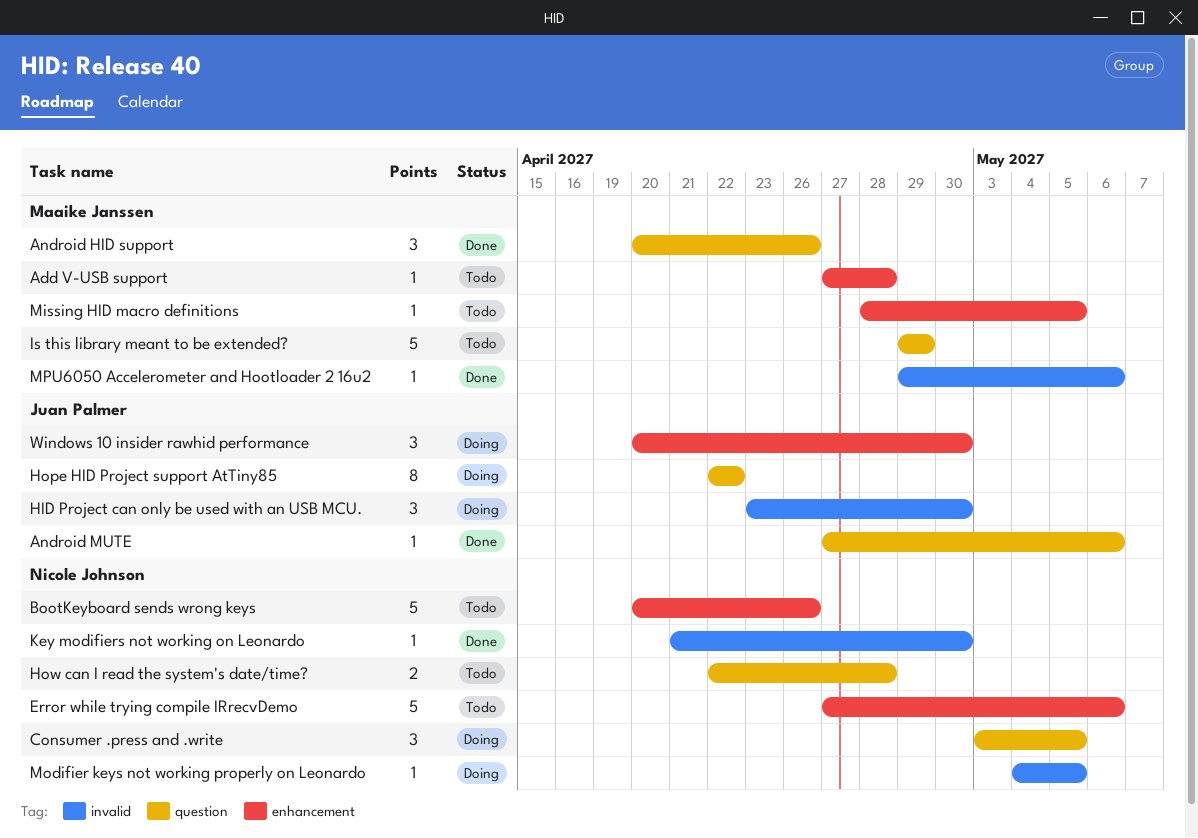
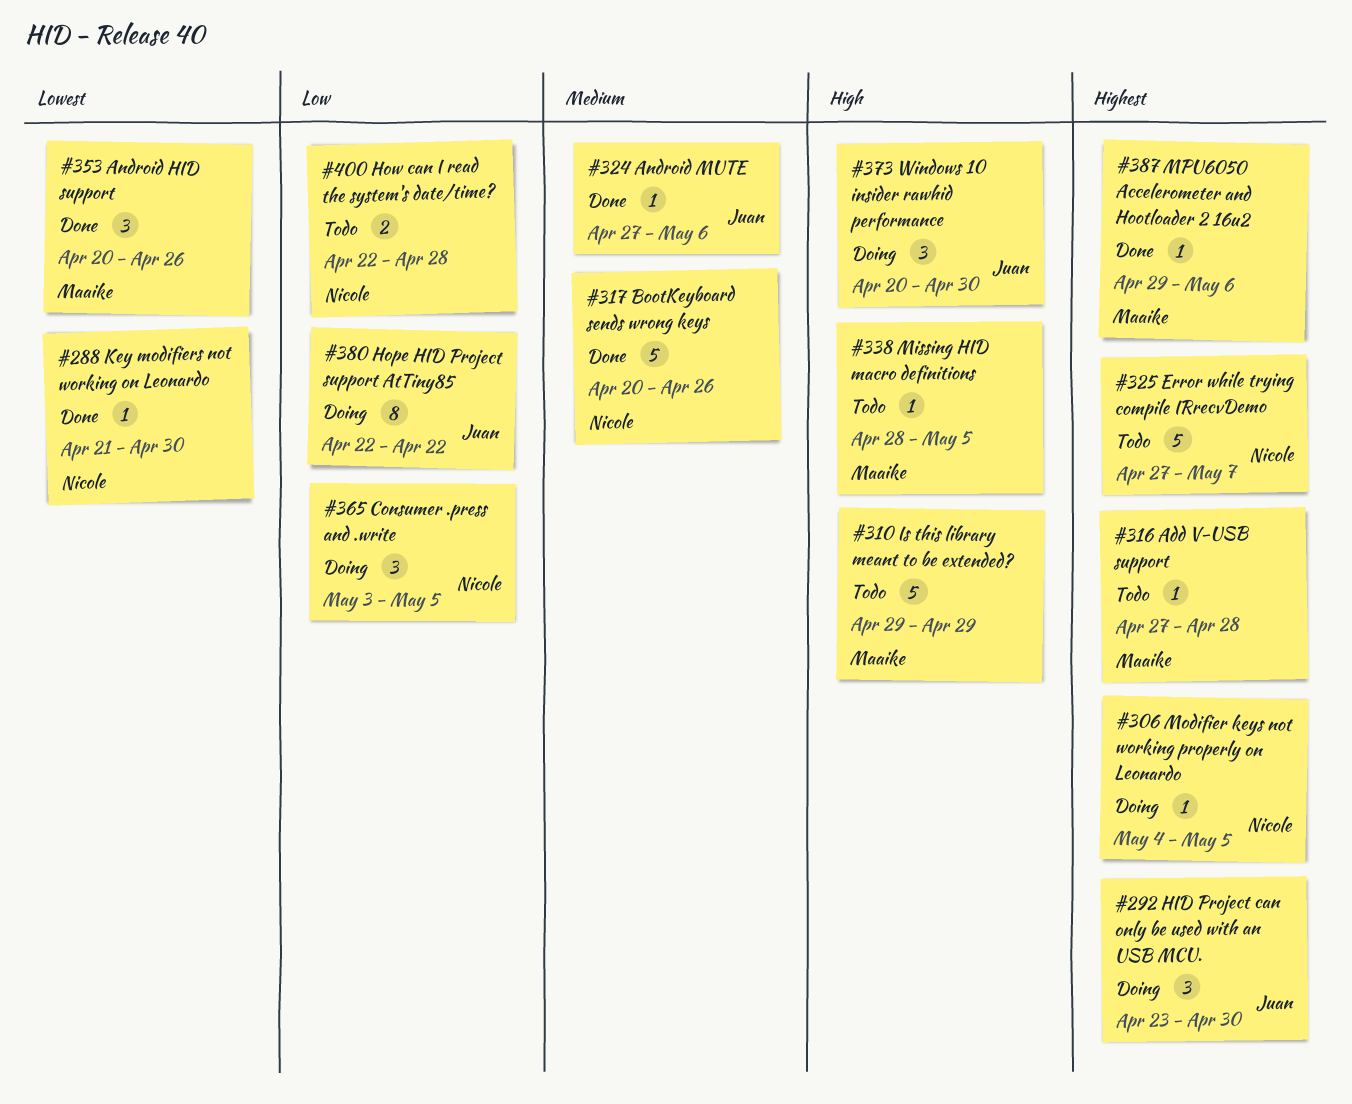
BootKeyboard sends wrong keys, status: Todo -> Done
Error while trying compile IRrecvDemo, due: May 6 -> May 7

